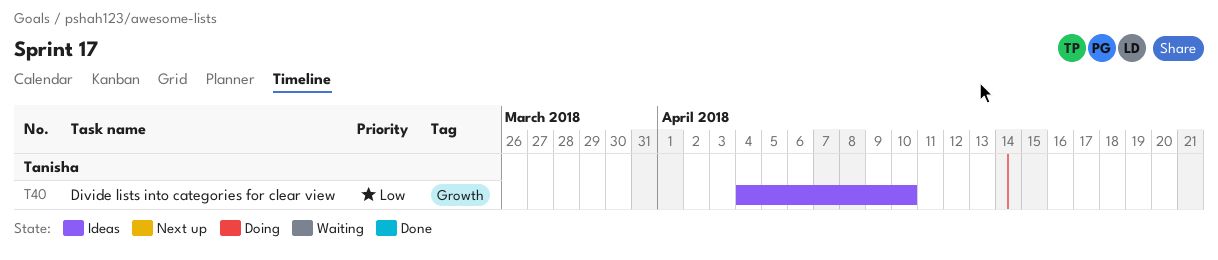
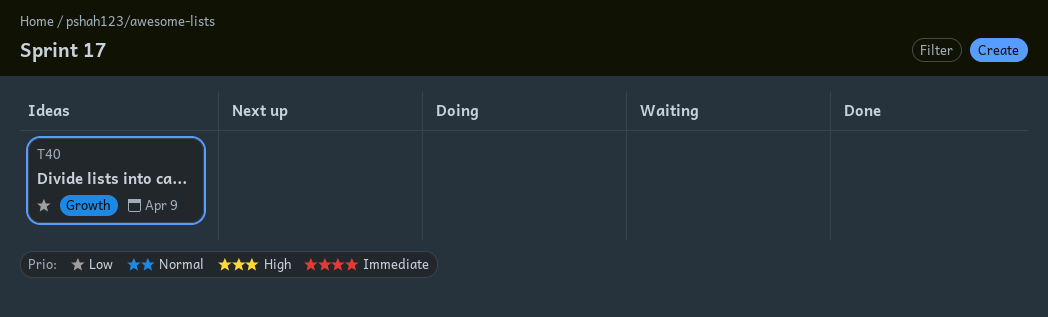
T40, due: Apr 10 -> Apr 9

